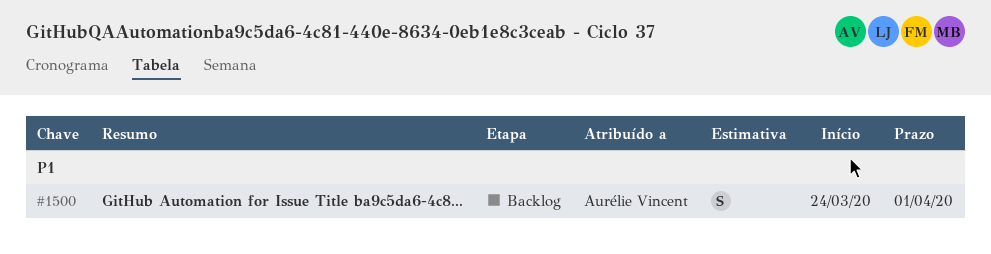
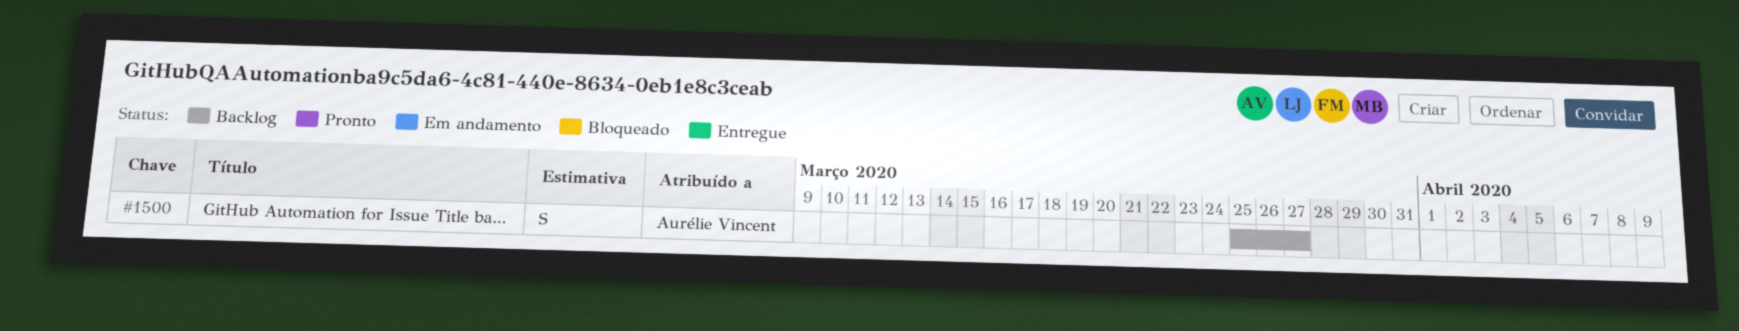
#1500, start: Mar 24 -> Mar 25
#1500, due: Apr 1 -> Mar 27

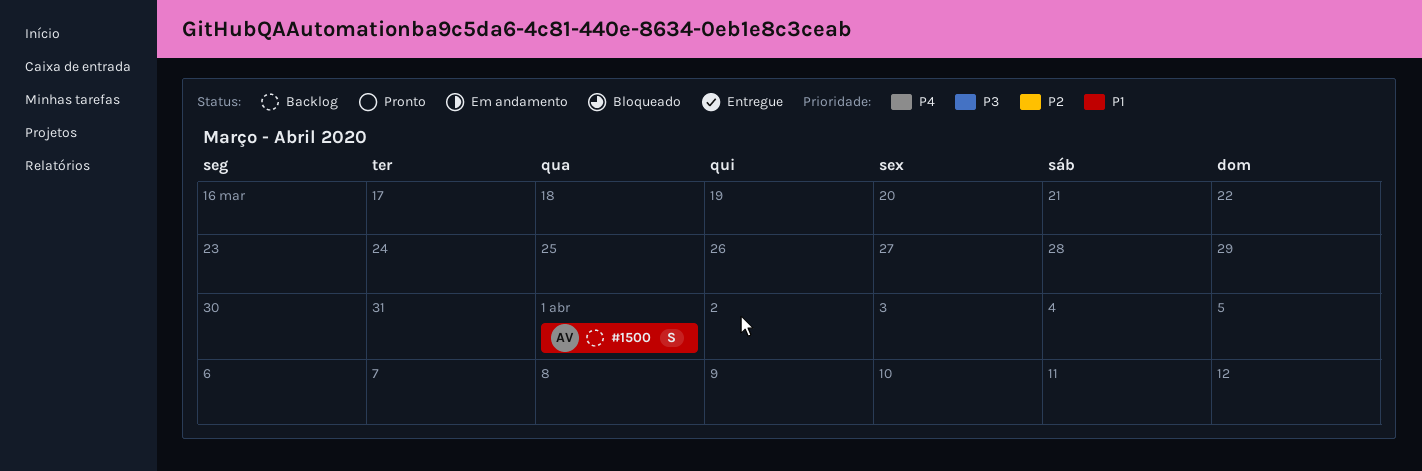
#1500, start: Mar 25 -> Apr 1
#1500, due: Mar 27 -> Apr 1

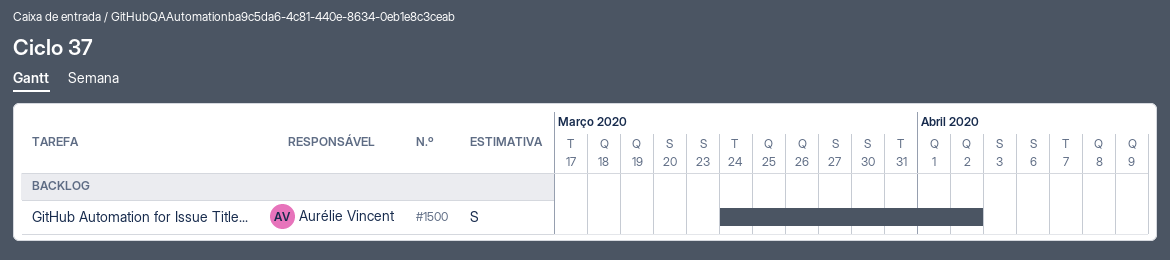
#1500, start: Apr 1 -> Mar 24
#1500, due: Apr 1 -> Apr 2

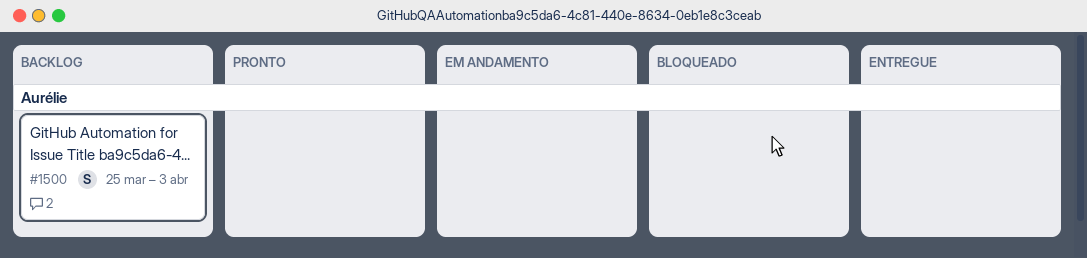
#1500, start: Mar 24 -> Mar 25
#1500, due: Apr 2 -> Apr 3

